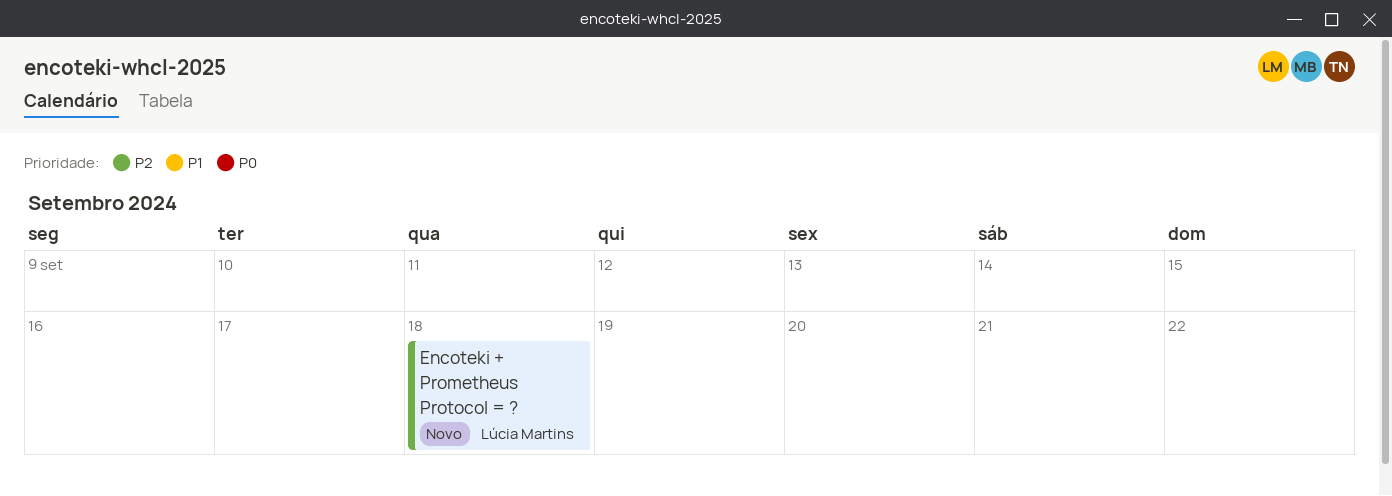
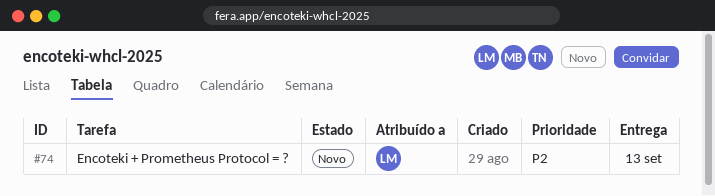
Encoteki + Prometheus Protocol = ?, due: Sep 18 -> Sep 13

